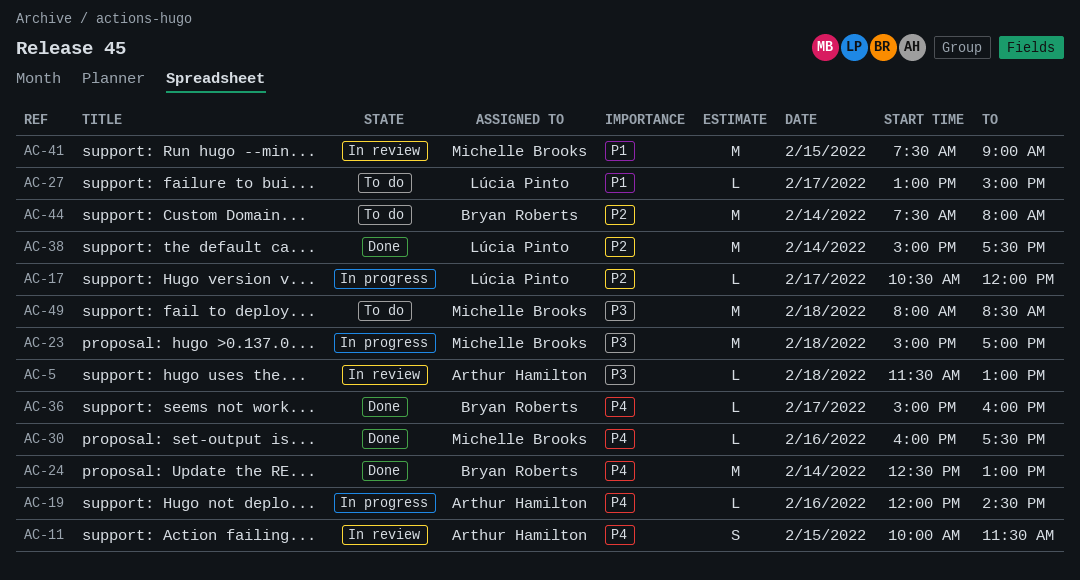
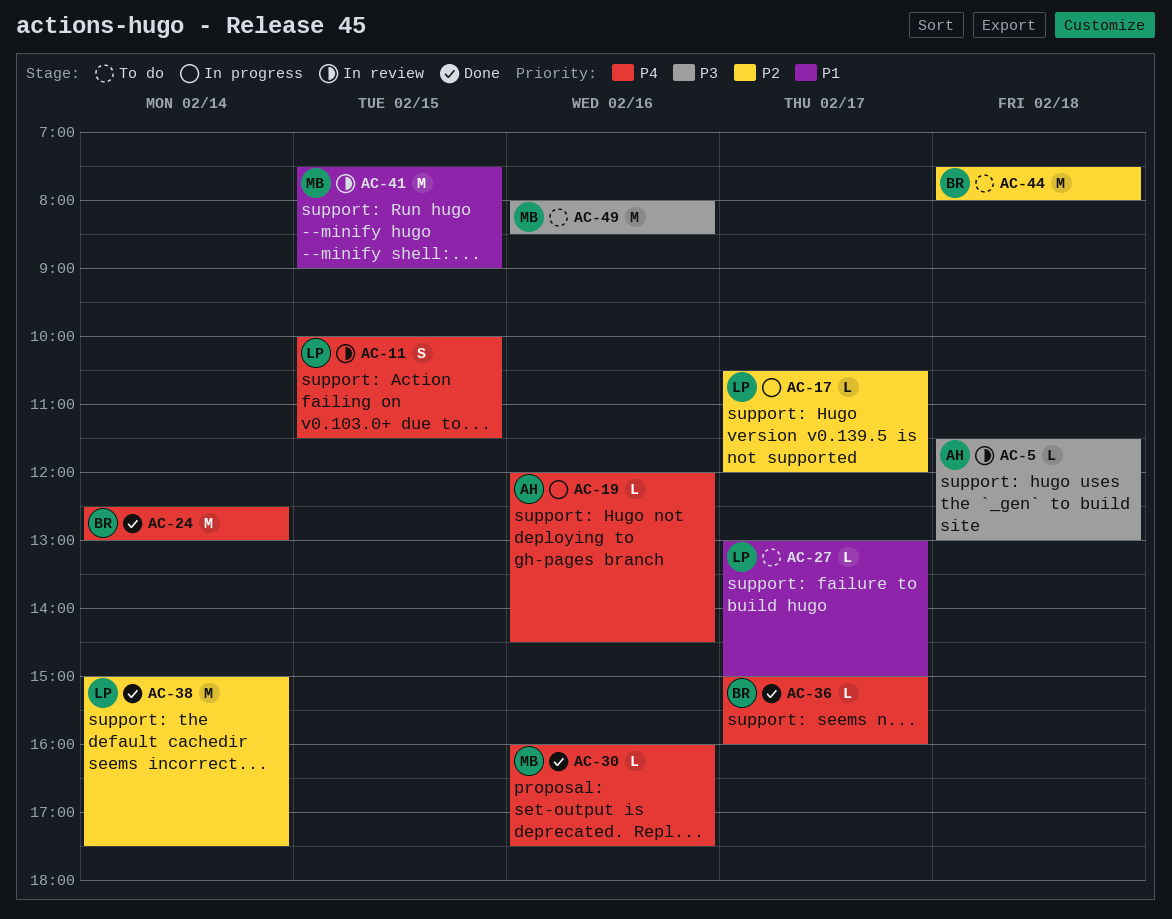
AC-11, owner: Arthur Hamilton -> Lúcia Pinto
AC-23: present -> none
AC-44, day: Feb 14 -> Feb 18
AC-49, day: Feb 18 -> Feb 16

